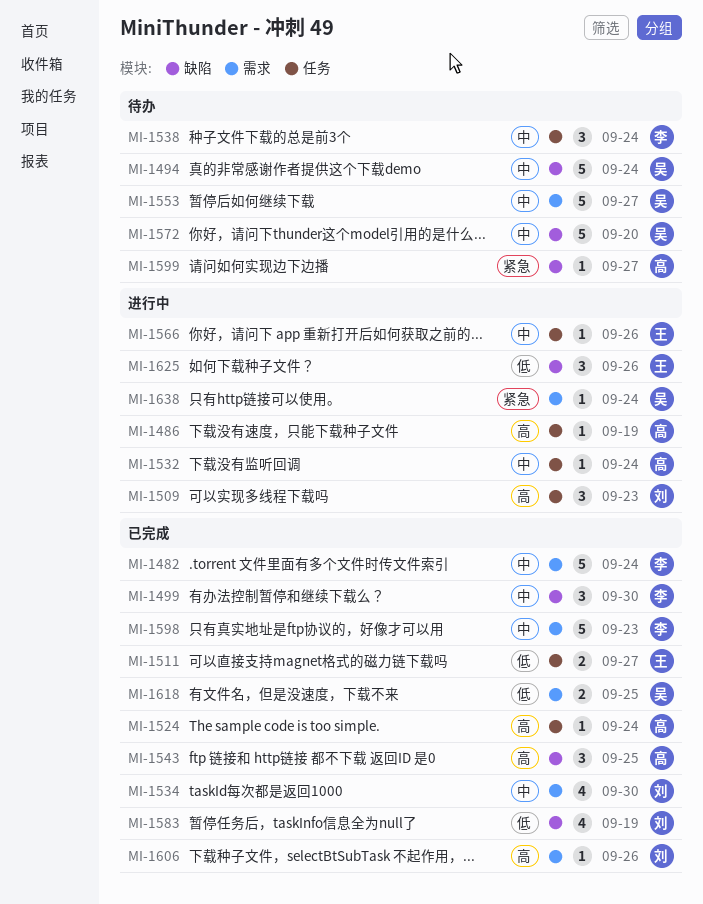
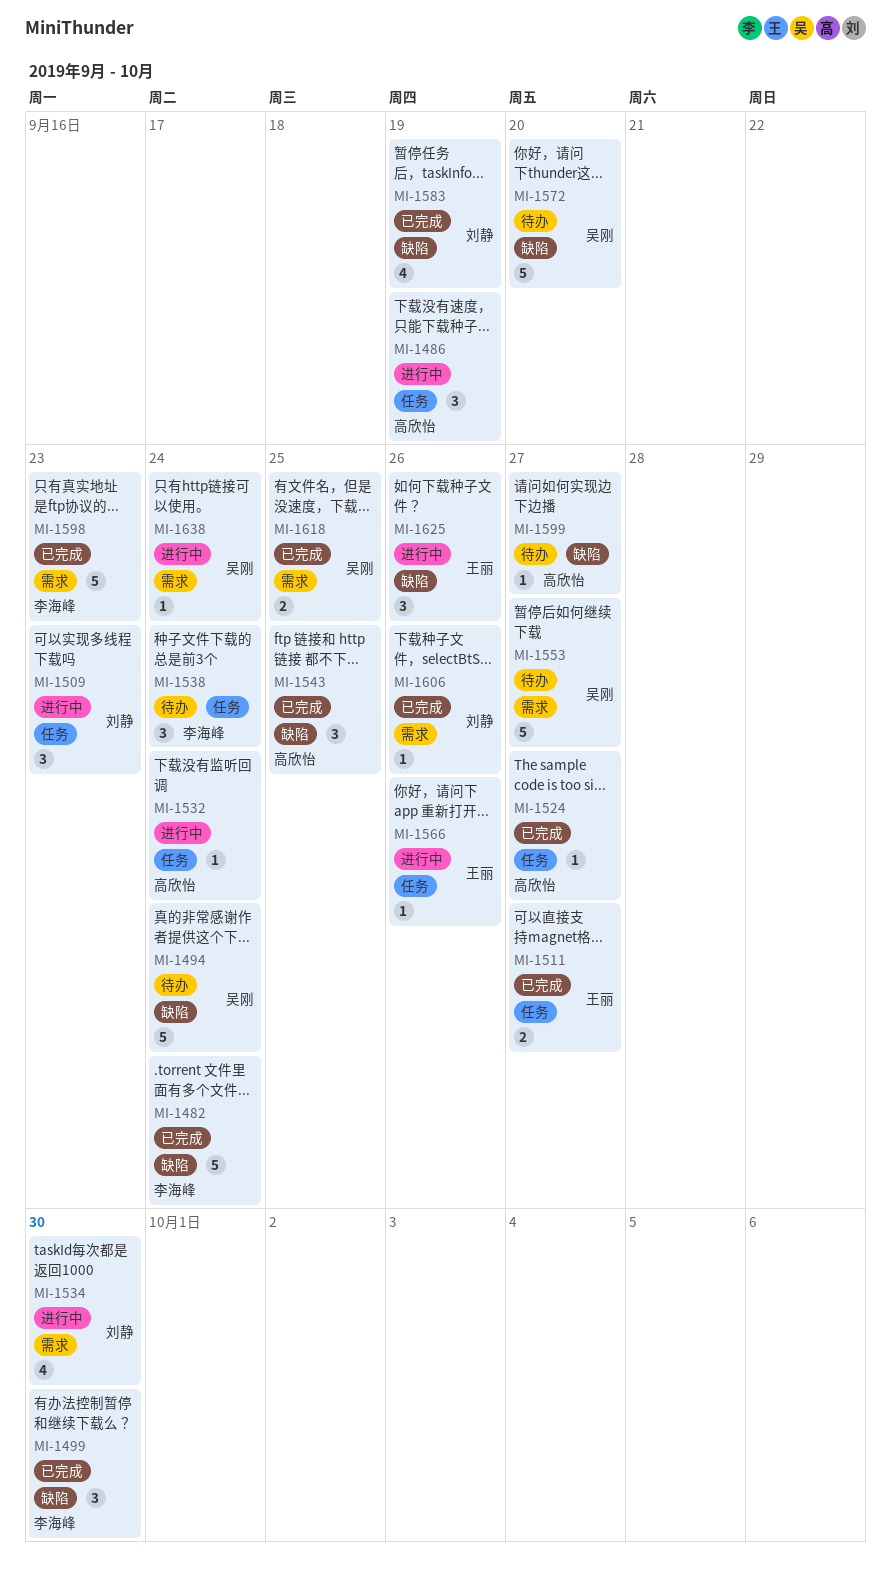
MI-1482, label: 需求 -> 缺陷
MI-1486, estimate: 1 -> 3
MI-1524, due: Sep 24 -> Sep 27
MI-1534, status: 已完成 -> 进行中

